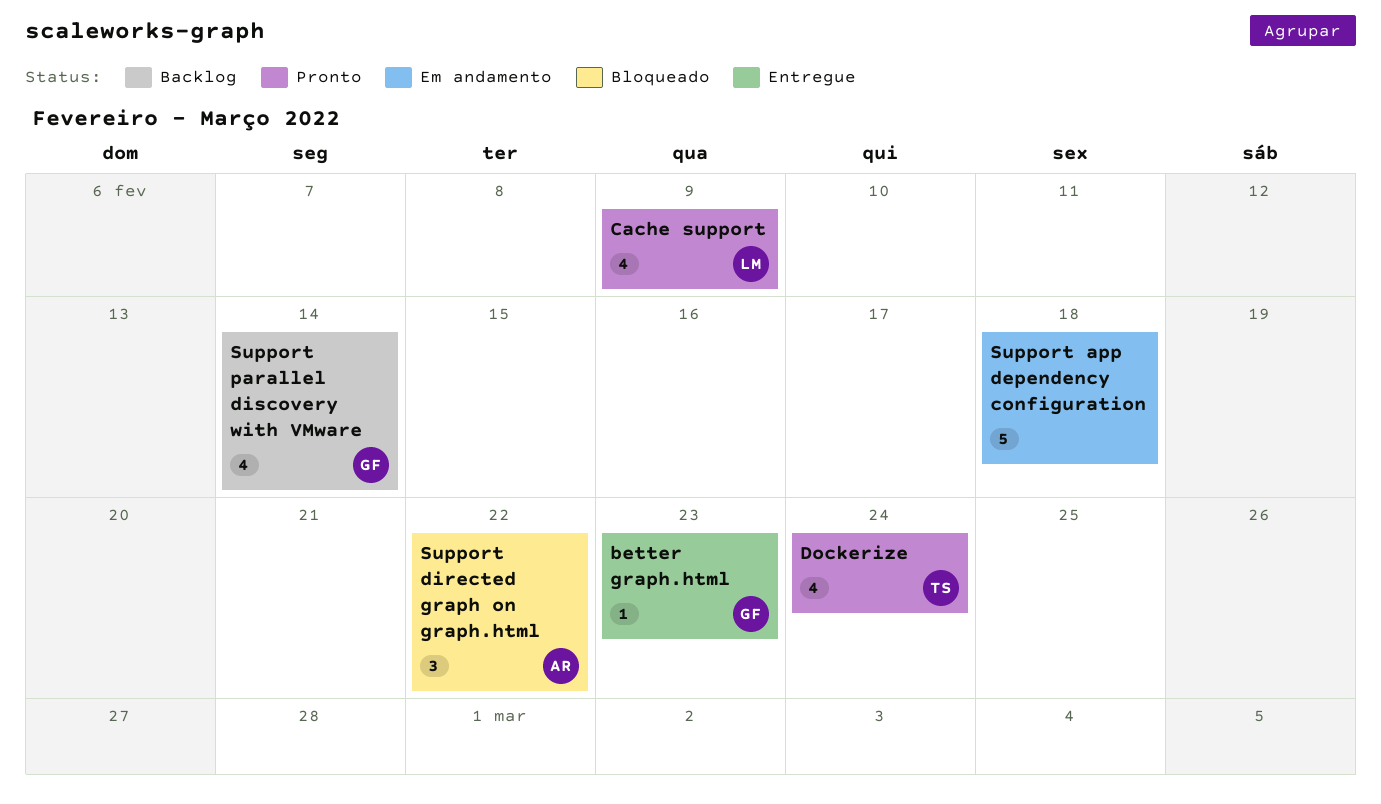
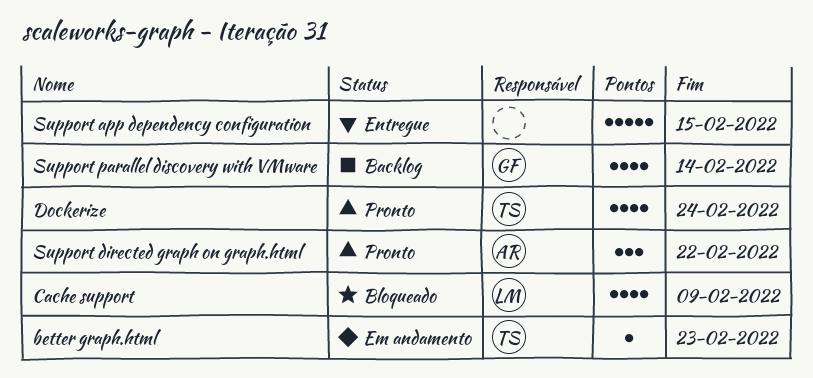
better graph.html, status: Entregue -> Em andamento
better graph.html, owner: GF -> TS
Cache support, status: Pronto -> Bloqueado
Support app dependency configuration, status: Em andamento -> Entregue
Support app dependency configuration, due: Feb 18 -> Feb 15
Support directed graph on graph.html, status: Bloqueado -> Pronto

